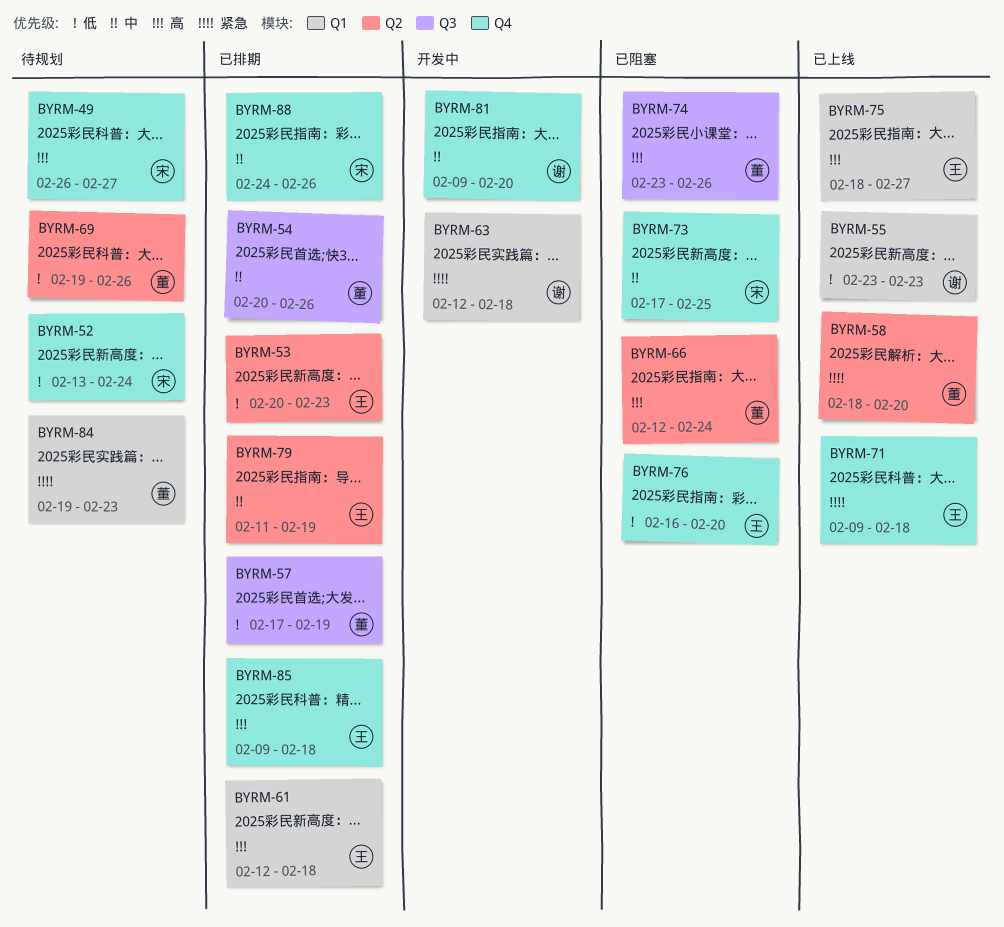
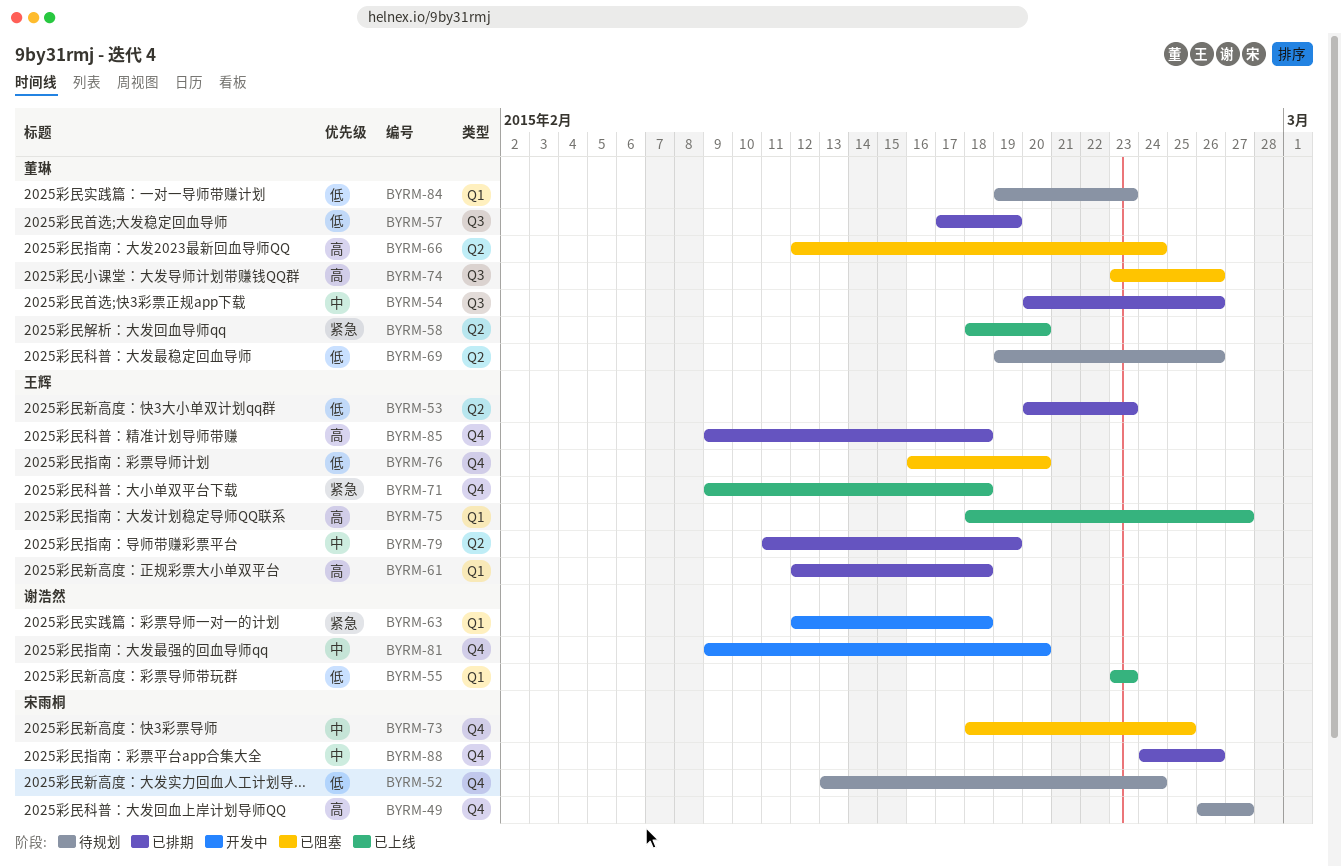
BYRM-73, start: Feb 17 -> Feb 18
BYRM-84, priority: 紧急 -> 低

